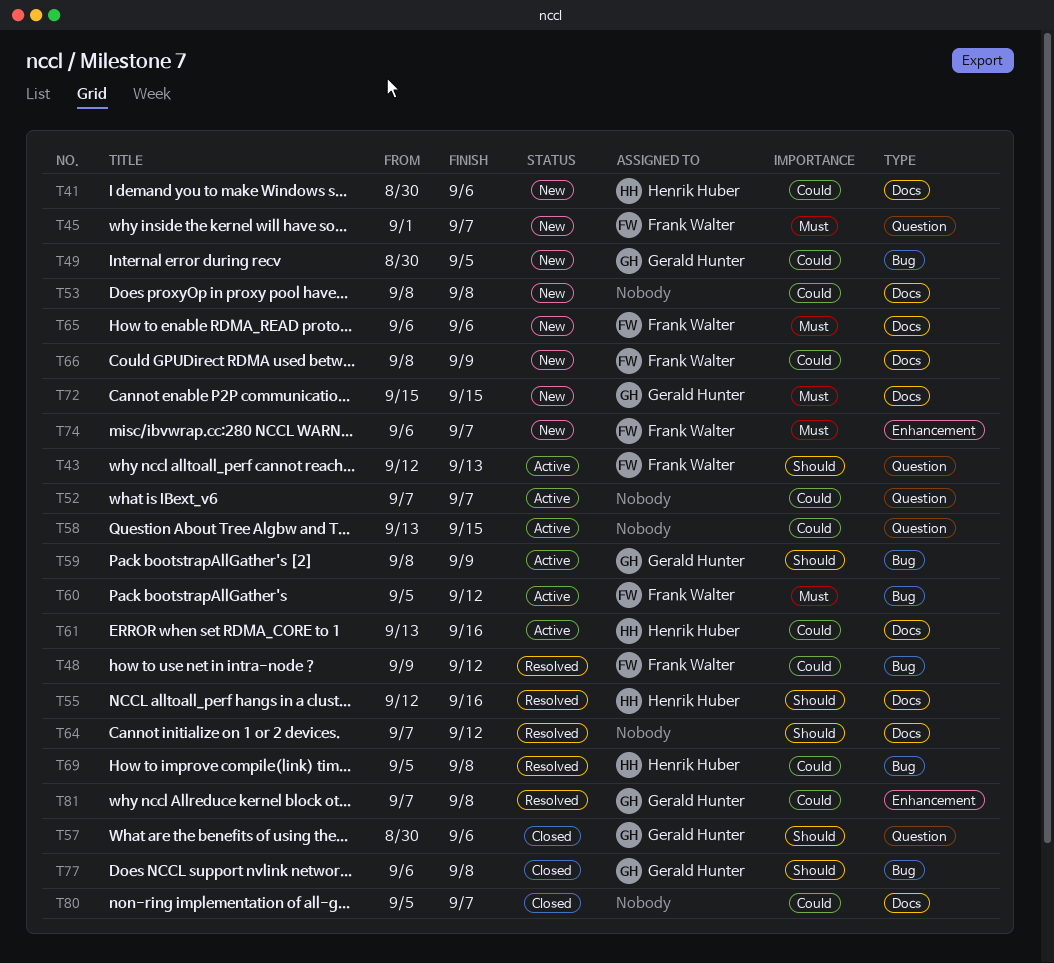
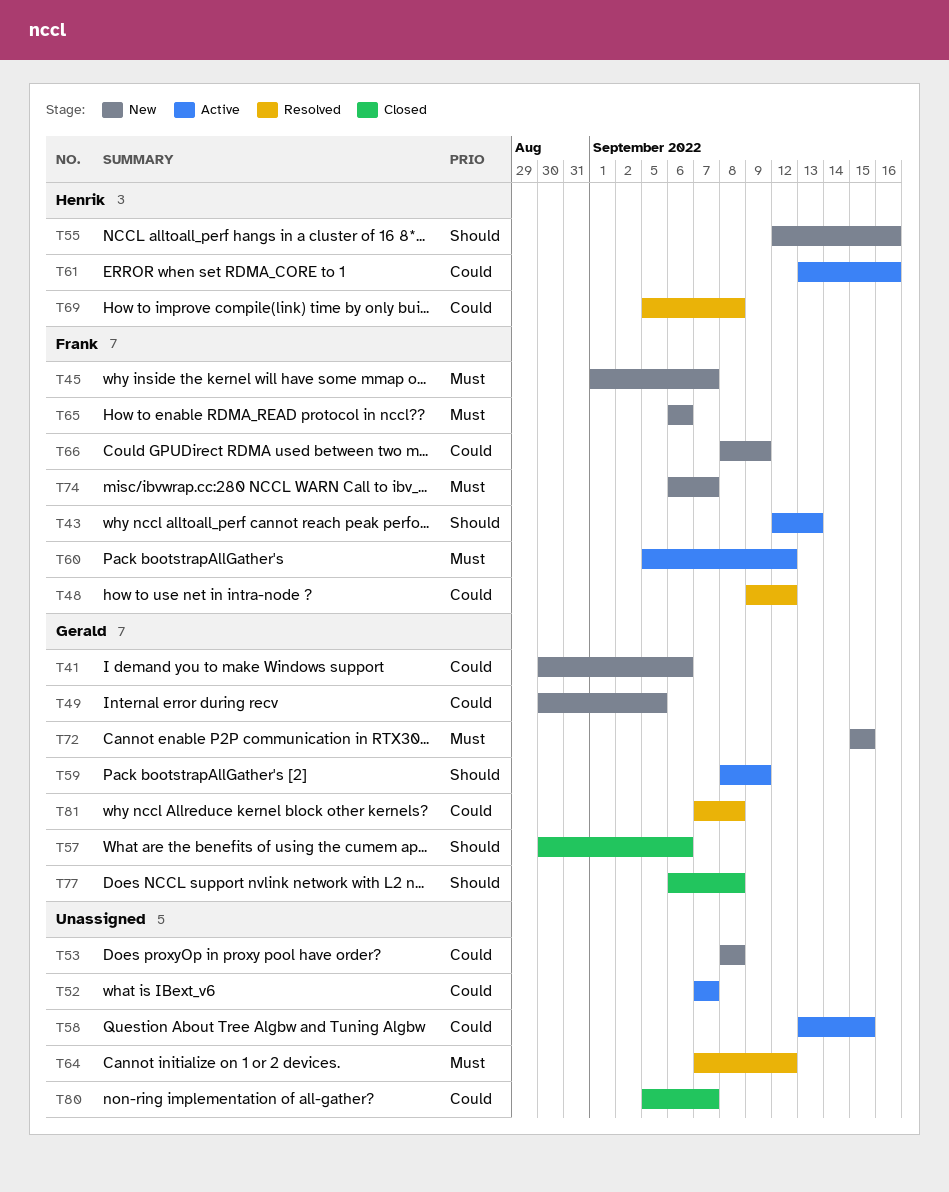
T41, owner: Henrik Huber -> Gerald Hunter
T55, status: Resolved -> New
T64, priority: Should -> Must

